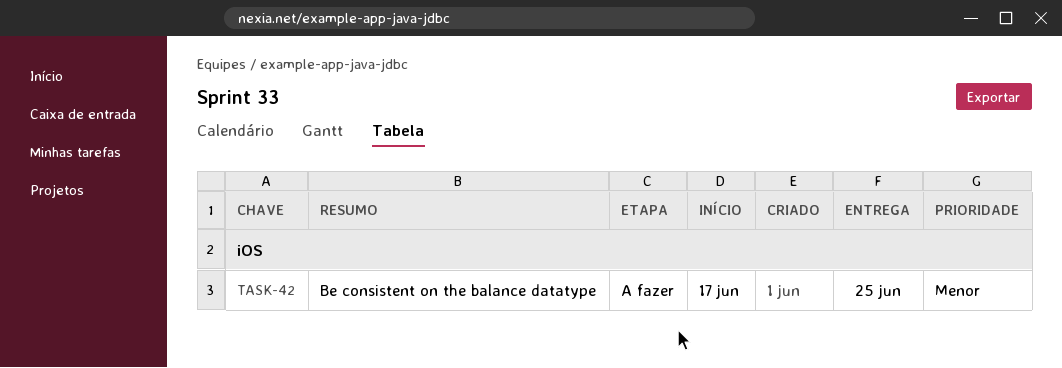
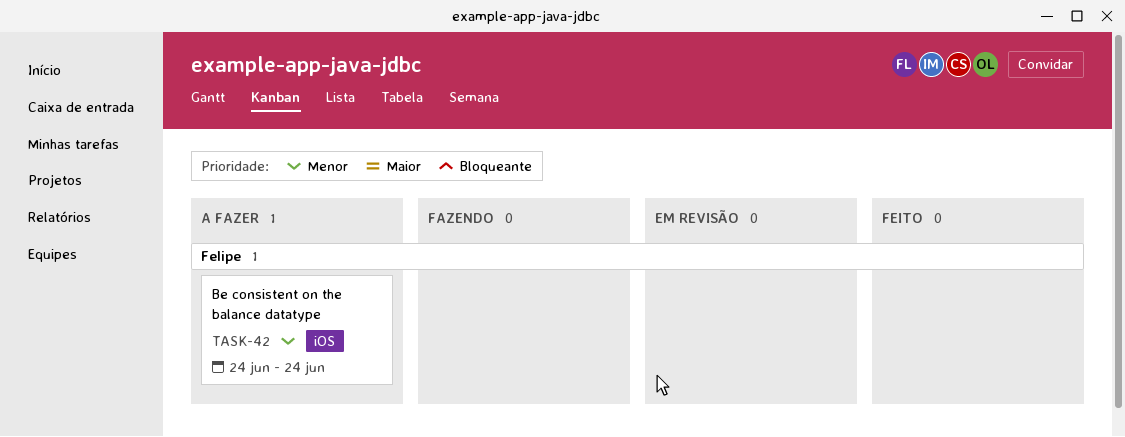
TASK-42, start: Jun 17 -> Jun 24
TASK-42, due: Jun 25 -> Jun 24

